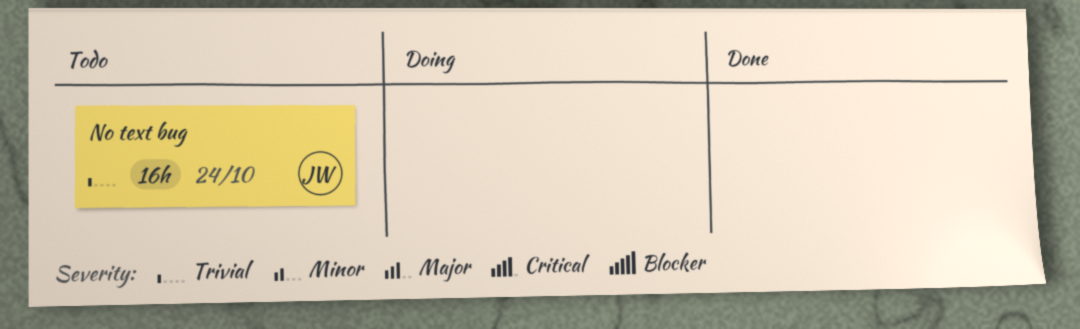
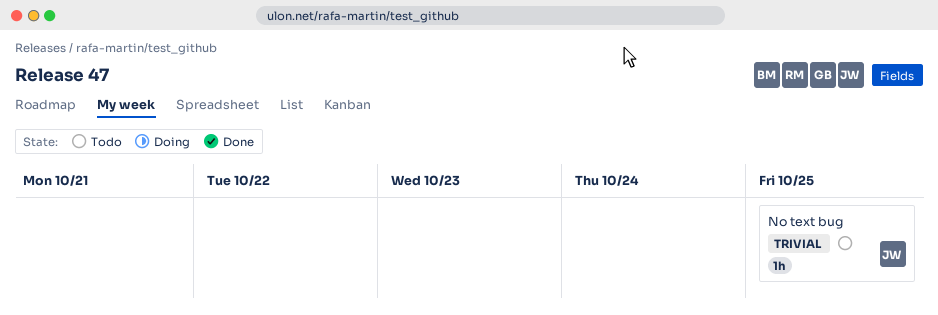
No text bug, estimate: 16h -> 1h
No text bug, due: Oct 24 -> Oct 25

